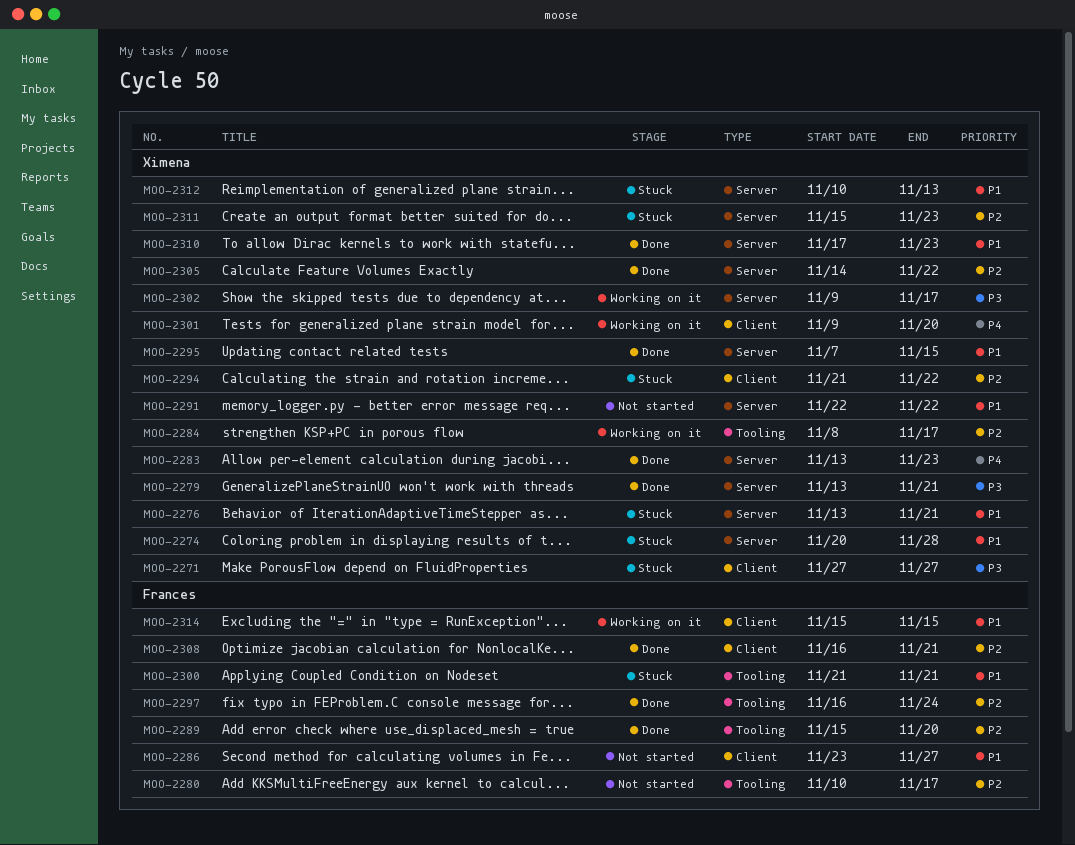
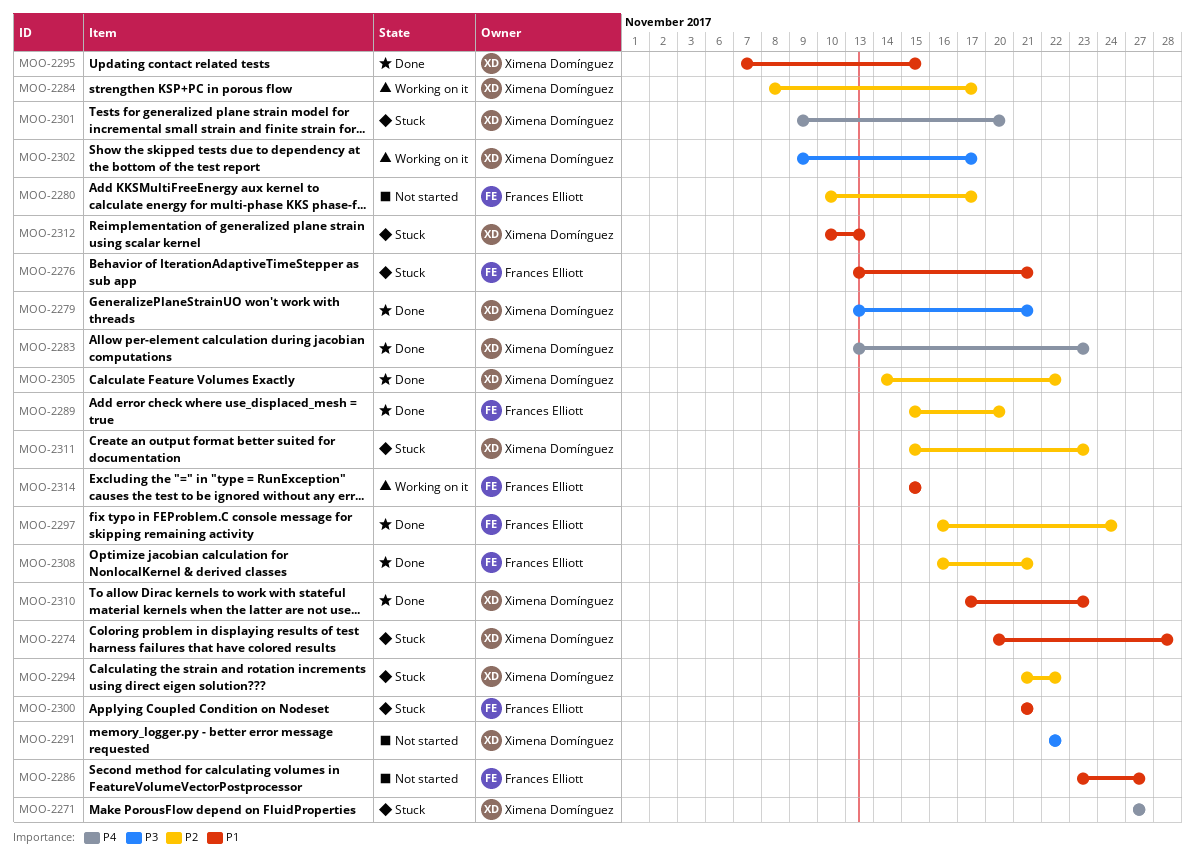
MOO-2271, priority: P3 -> P4
MOO-2276, owner: Ximena Domínguez -> Frances Elliott
MOO-2291, priority: P1 -> P3
MOO-2301, status: Working on it -> Stuck

